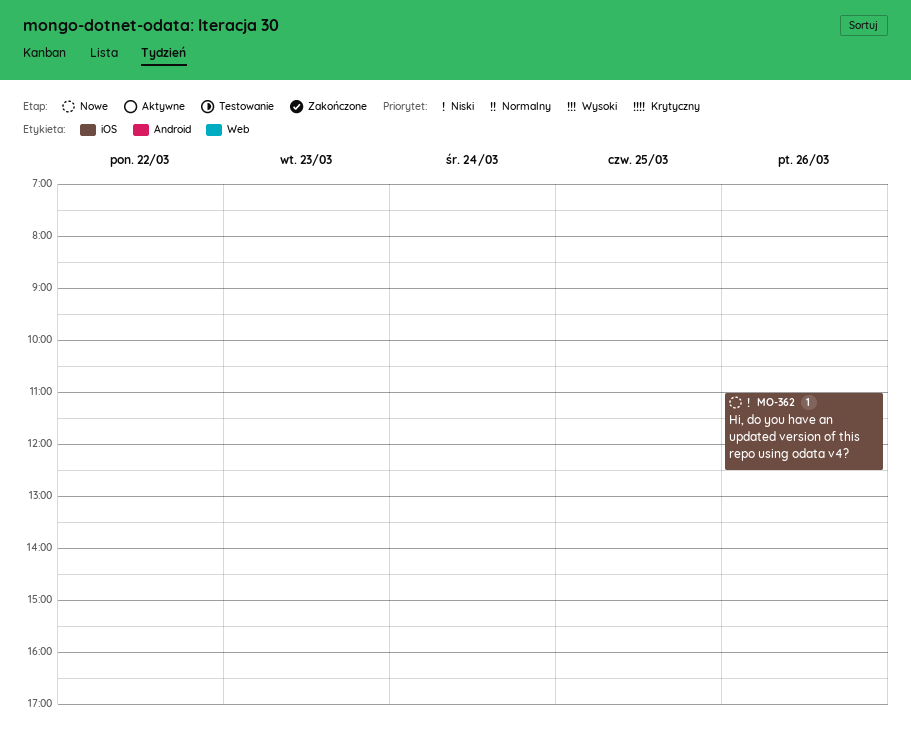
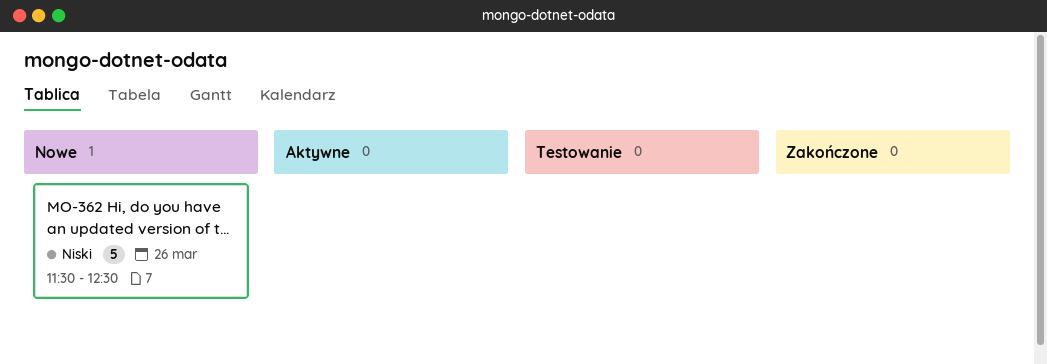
MO-362, estimate: 1 -> 5
MO-362, begins: 11:00 -> 11:30

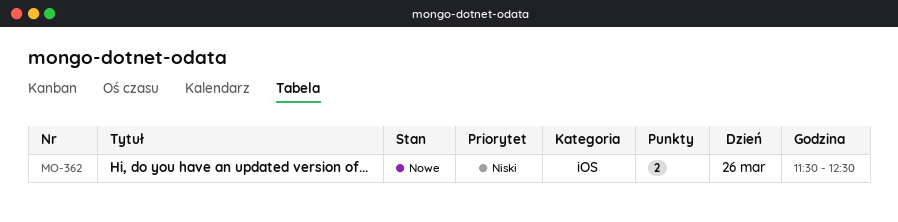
MO-362, estimate: 5 -> 2

